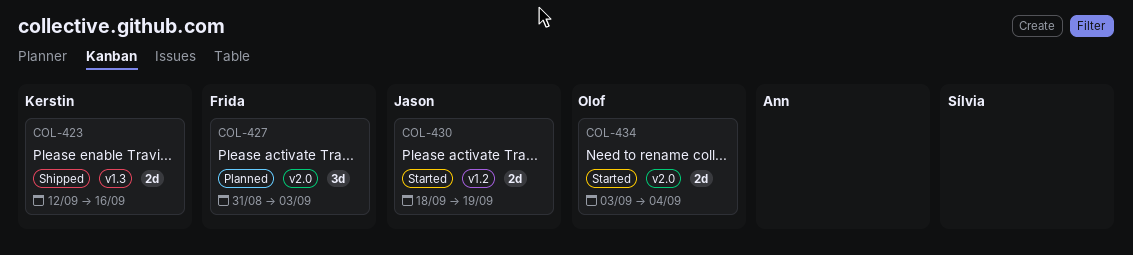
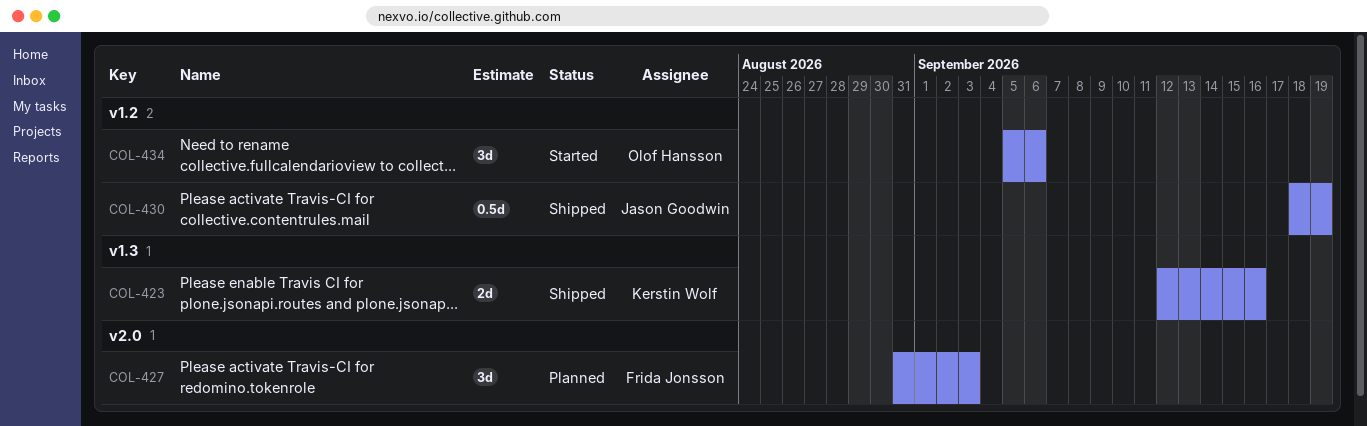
COL-430, status: Started -> Shipped
COL-430, estimate: 2d -> 0.5d
COL-434, label: v2.0 -> v1.2
COL-434, estimate: 2d -> 3d
COL-434, start: Sep 3 -> Sep 5
COL-434, due: Sep 4 -> Sep 6

